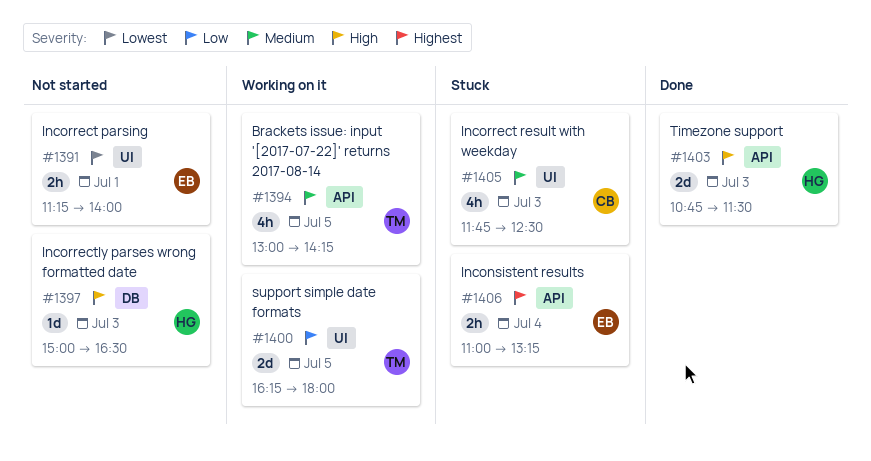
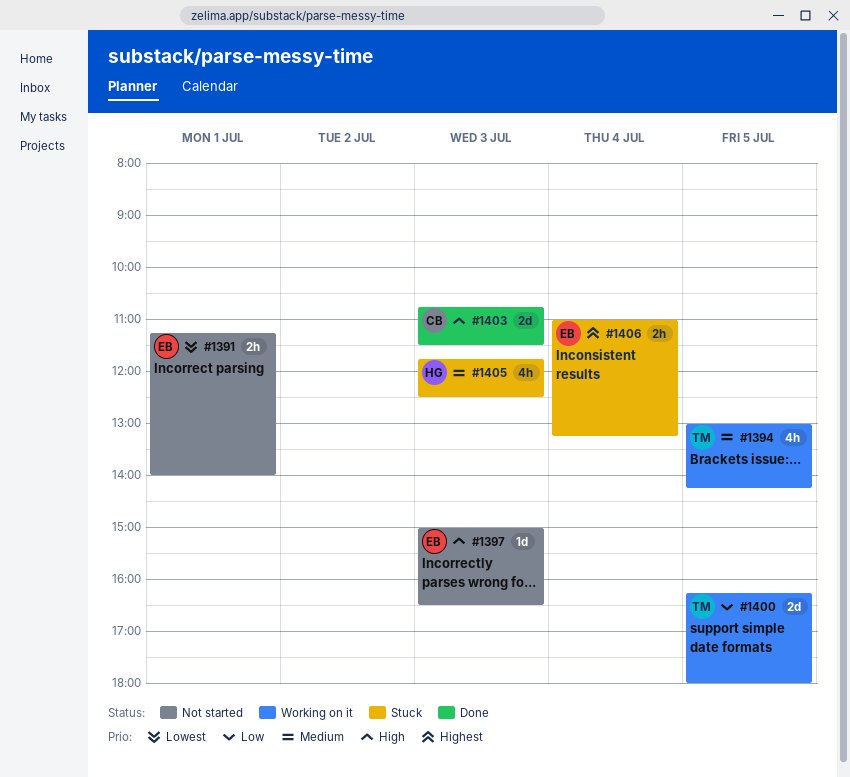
#1397, owner: HG -> EB
#1403, owner: HG -> CB
#1405, owner: CB -> HG

